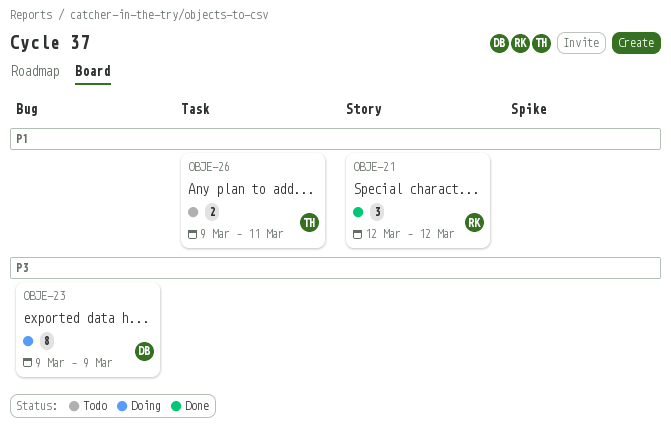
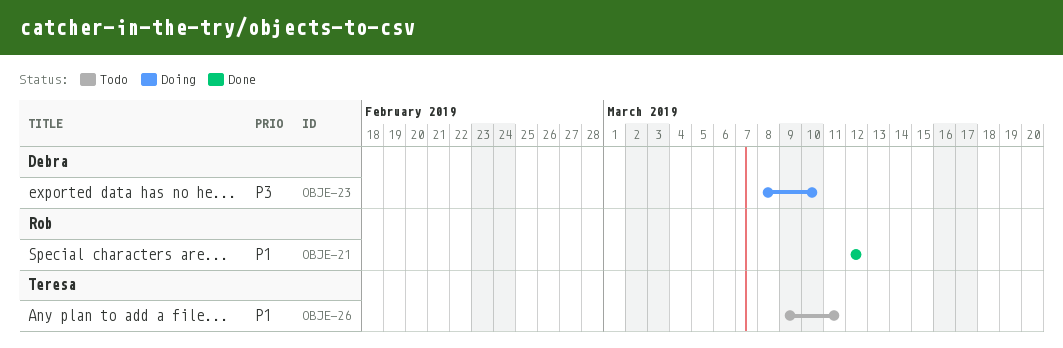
OBJE-23, start: Mar 9 -> Mar 8
OBJE-23, due: Mar 9 -> Mar 10

